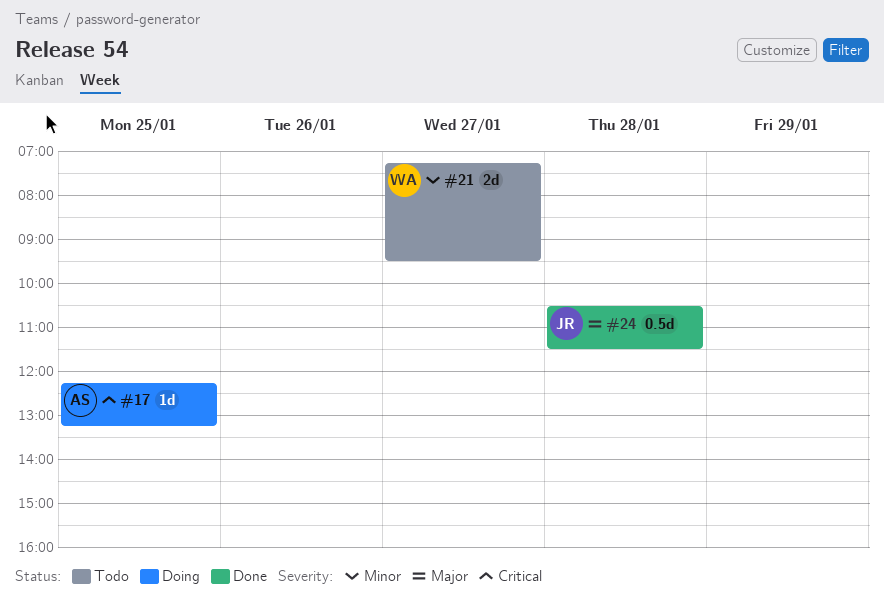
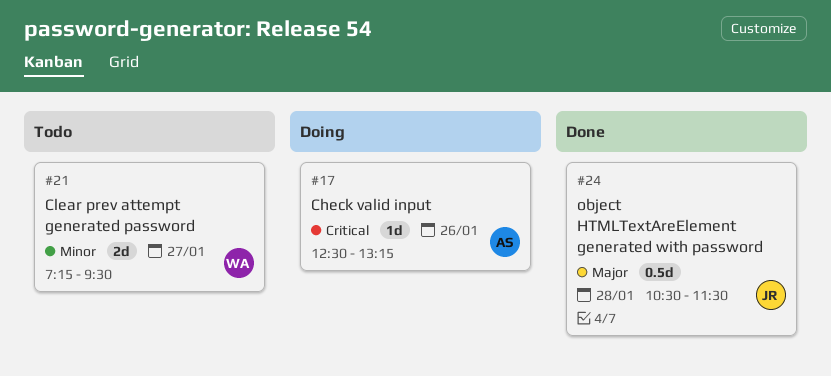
#17, day: Jan 25 -> Jan 26
#17, begins: 12:15 -> 12:30

